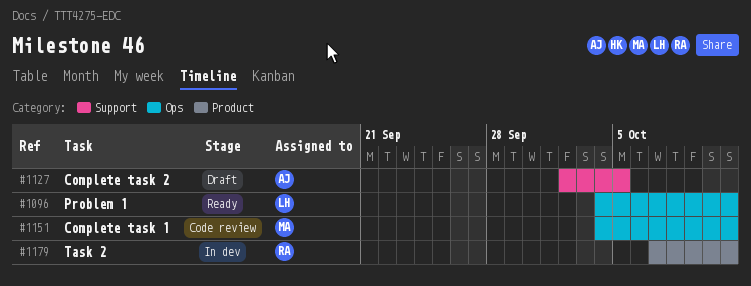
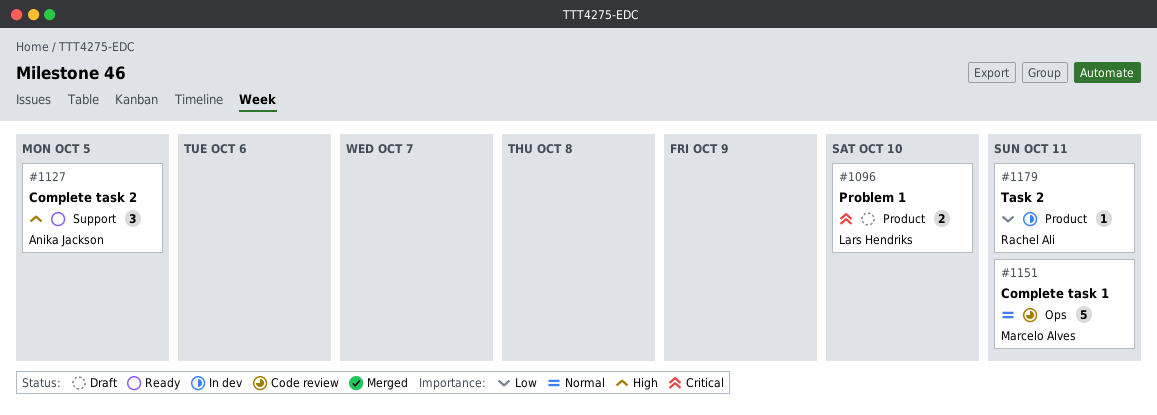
#1096, status: Ready -> Draft
#1096, label: Ops -> Product
#1096, due: Oct 11 -> Oct 10
#1127, status: Draft -> Ready

